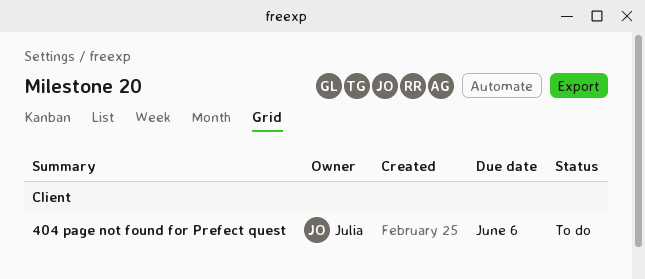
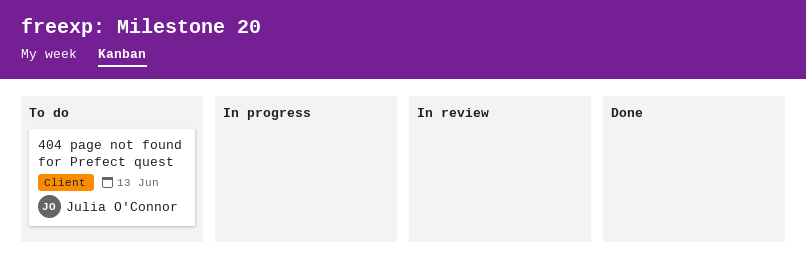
404 page not found for Prefect quest, due: Jun 6 -> Jun 13

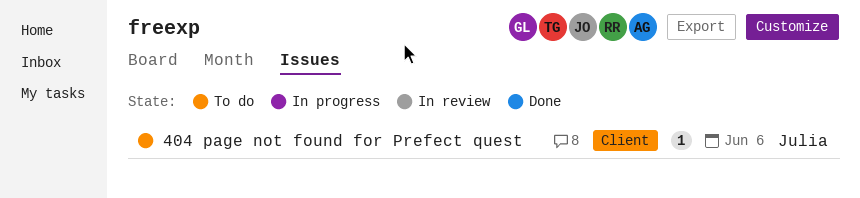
404 page not found for Prefect quest, due: Jun 13 -> Jun 6

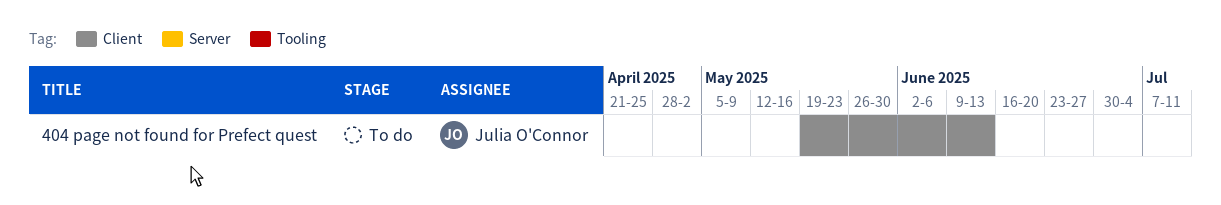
404 page not found for Prefect quest, due: Jun 6 -> Jun 13

